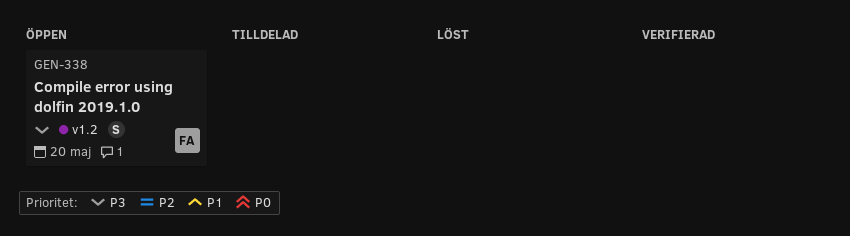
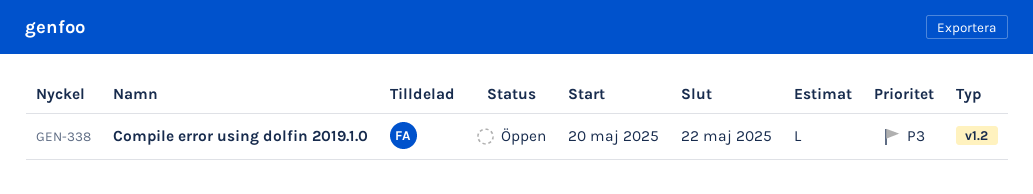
GEN-338, estimate: S -> L
GEN-338, due: May 20 -> May 22

